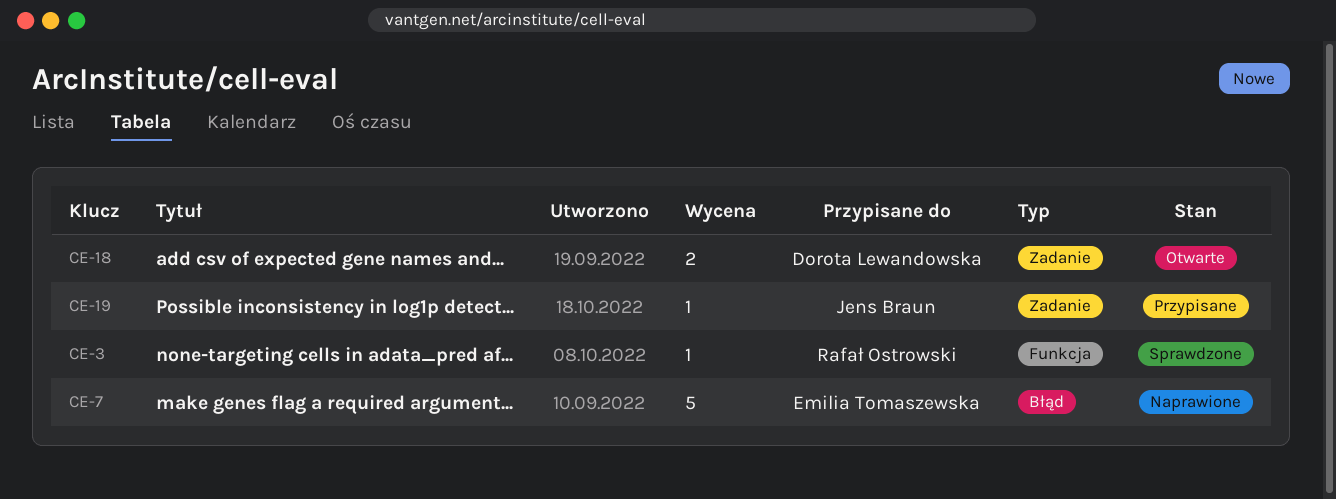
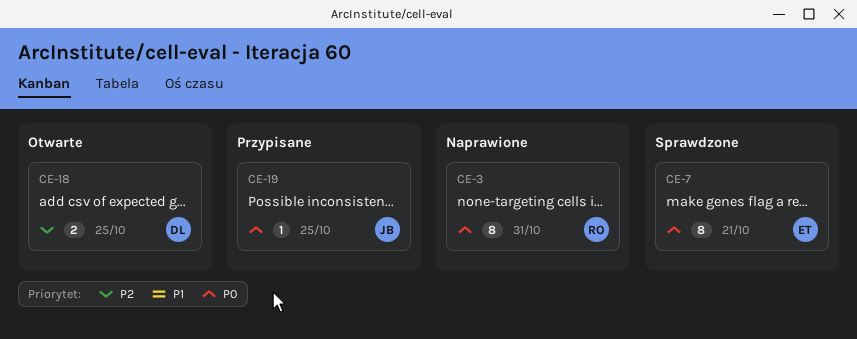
CE-3, status: Sprawdzone -> Naprawione
CE-3, estimate: 1 -> 8
CE-7, status: Naprawione -> Sprawdzone
CE-7, estimate: 5 -> 8

